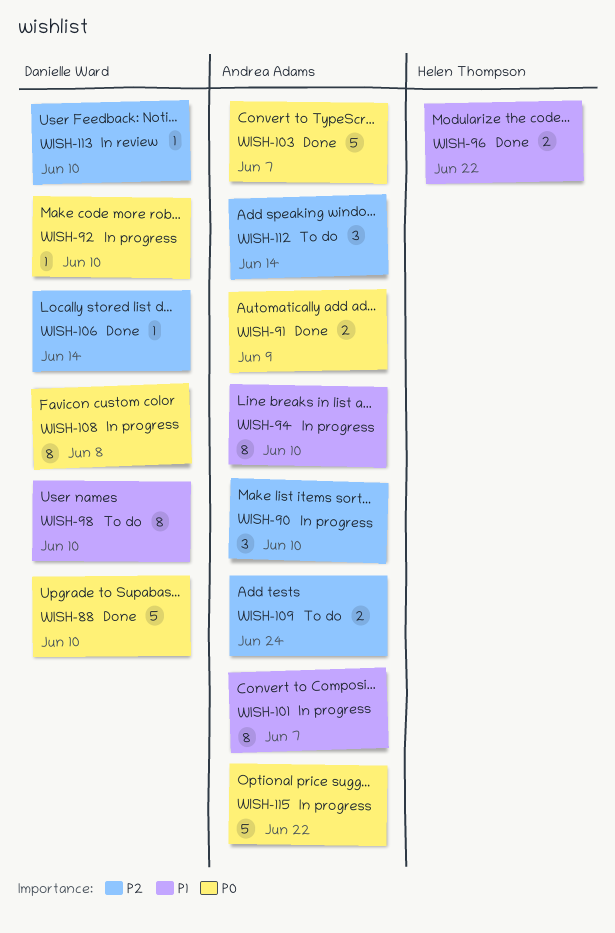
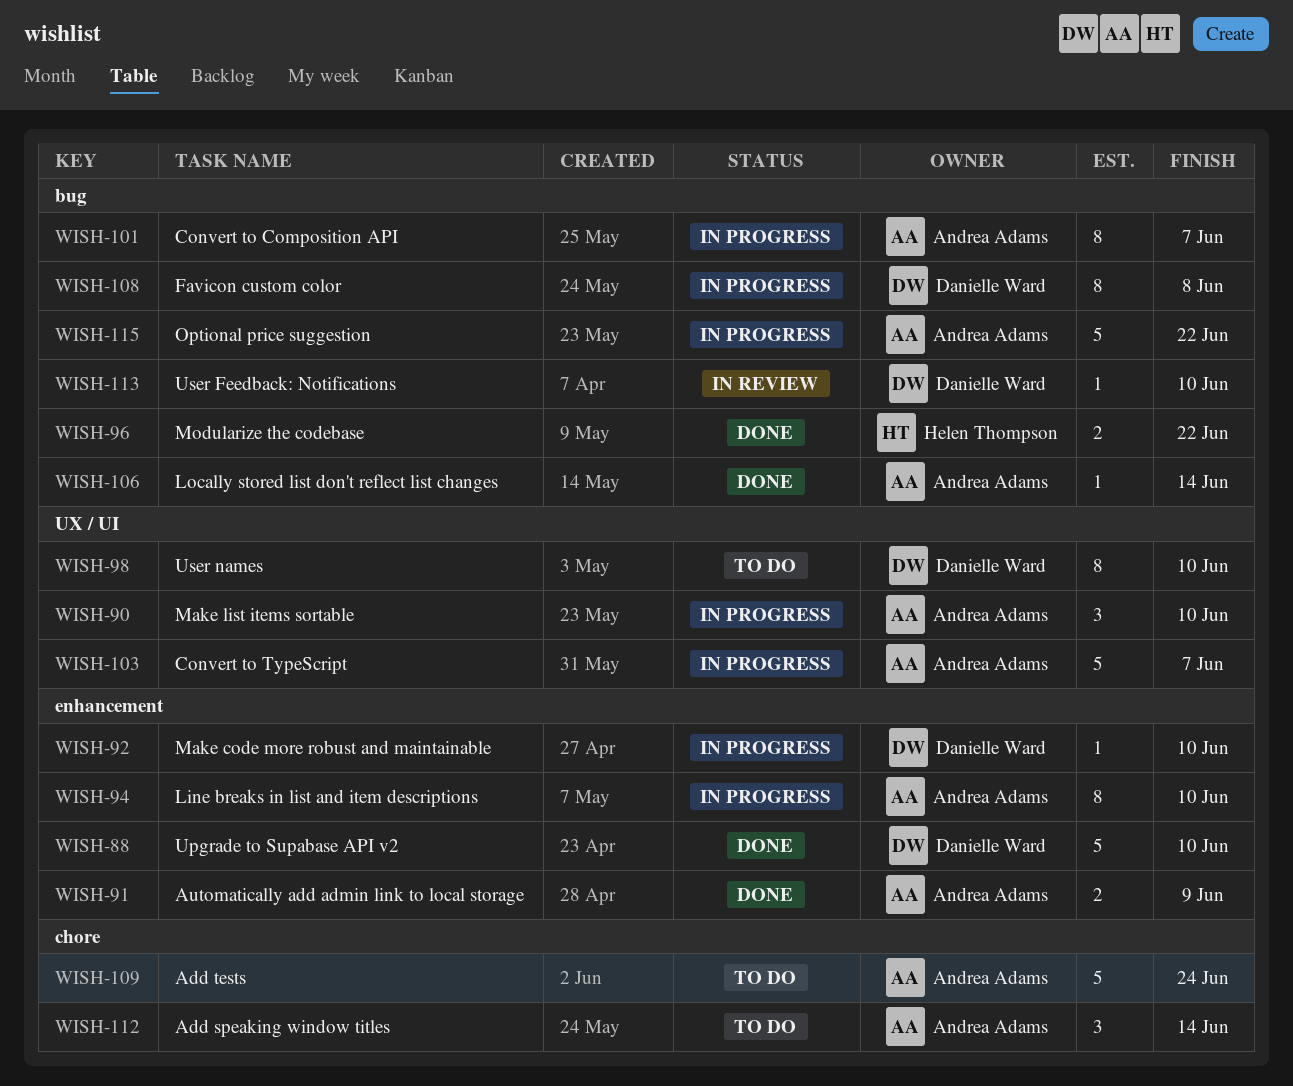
WISH-103, status: Done -> In progress
WISH-106, owner: Danielle Ward -> Andrea Adams
WISH-109, estimate: 2 -> 5

